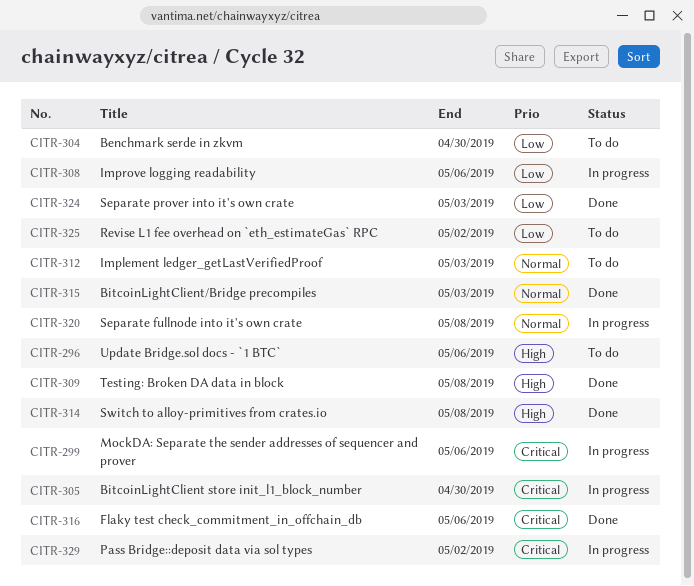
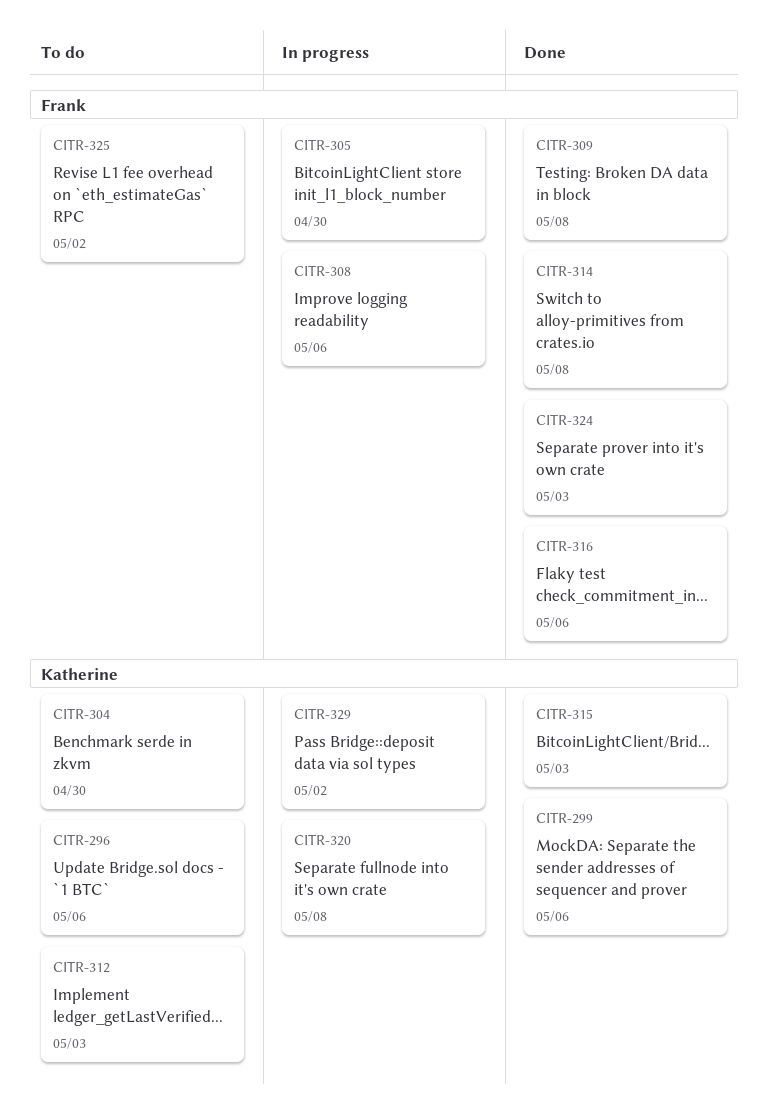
CITR-299, status: In progress -> Done

